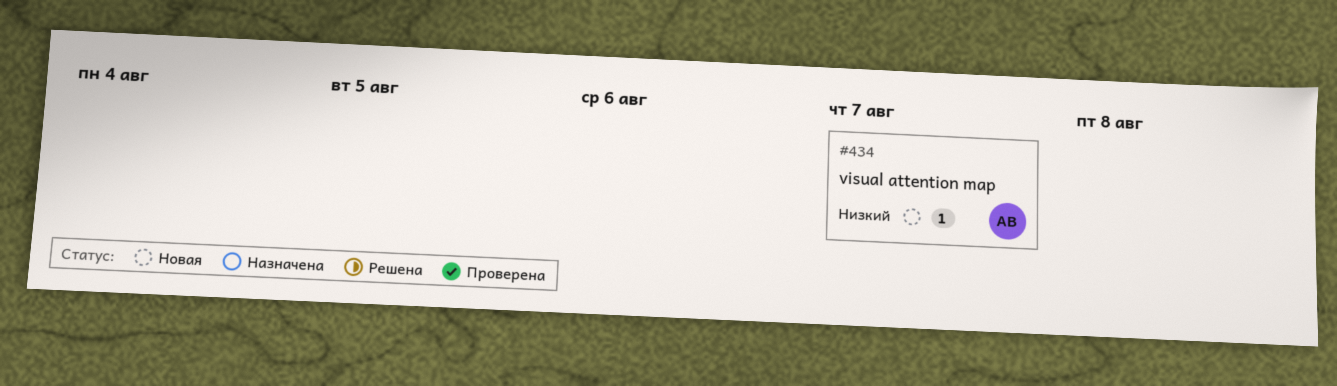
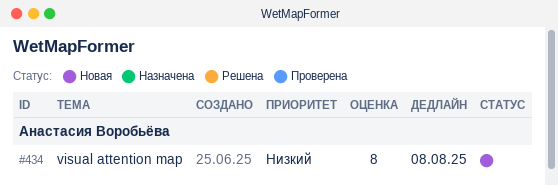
#434, estimate: 1 -> 8
#434, due: Aug 7 -> Aug 8

